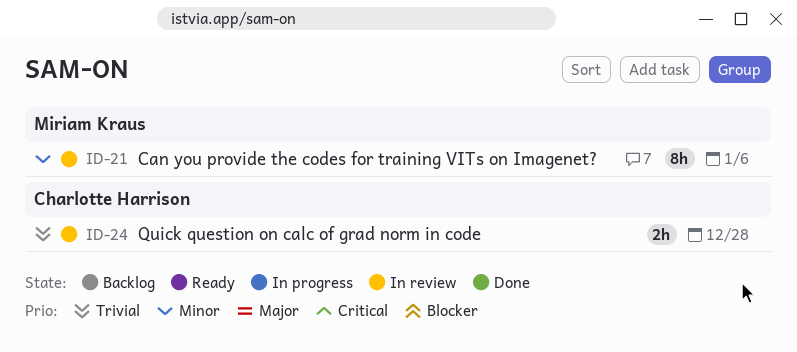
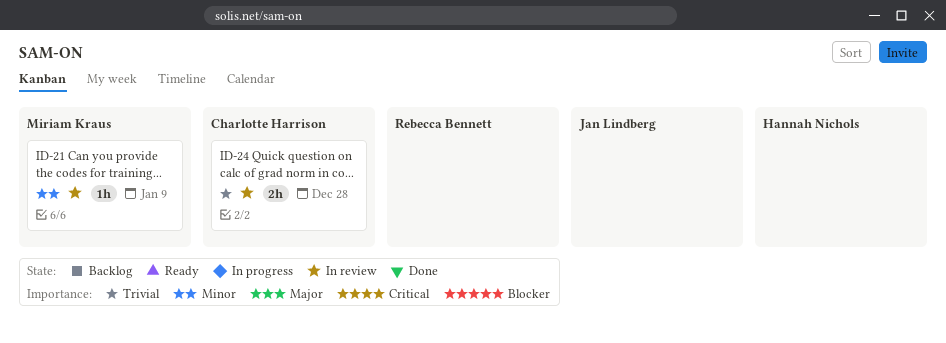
ID-21, estimate: 8h -> 1h
ID-21, due: Jan 6 -> Jan 9

